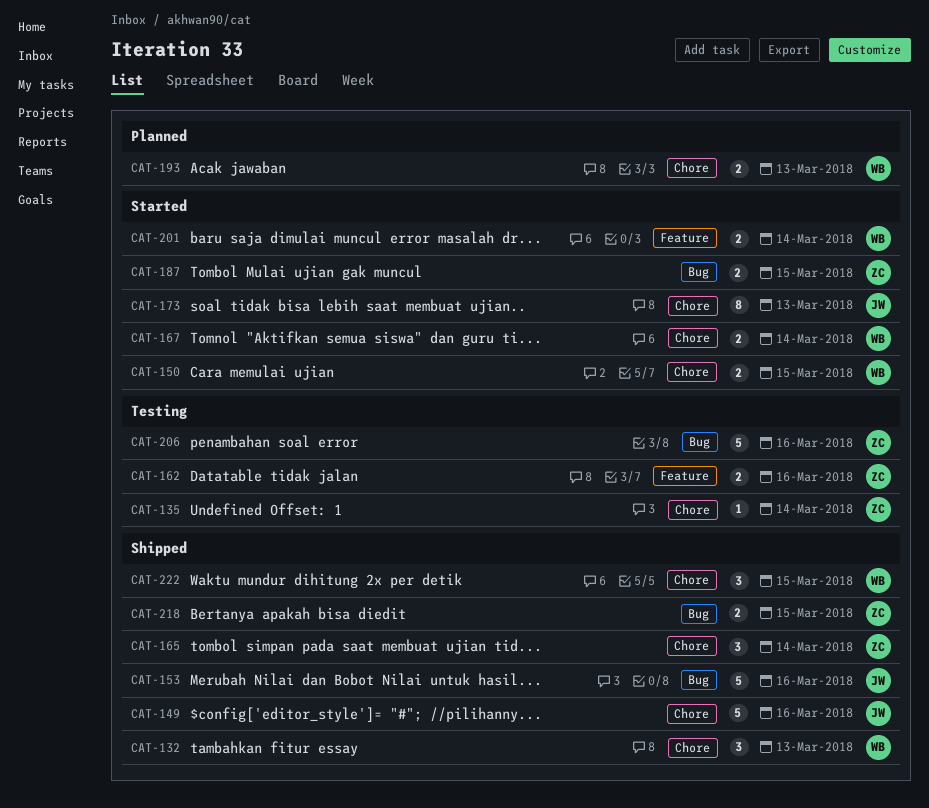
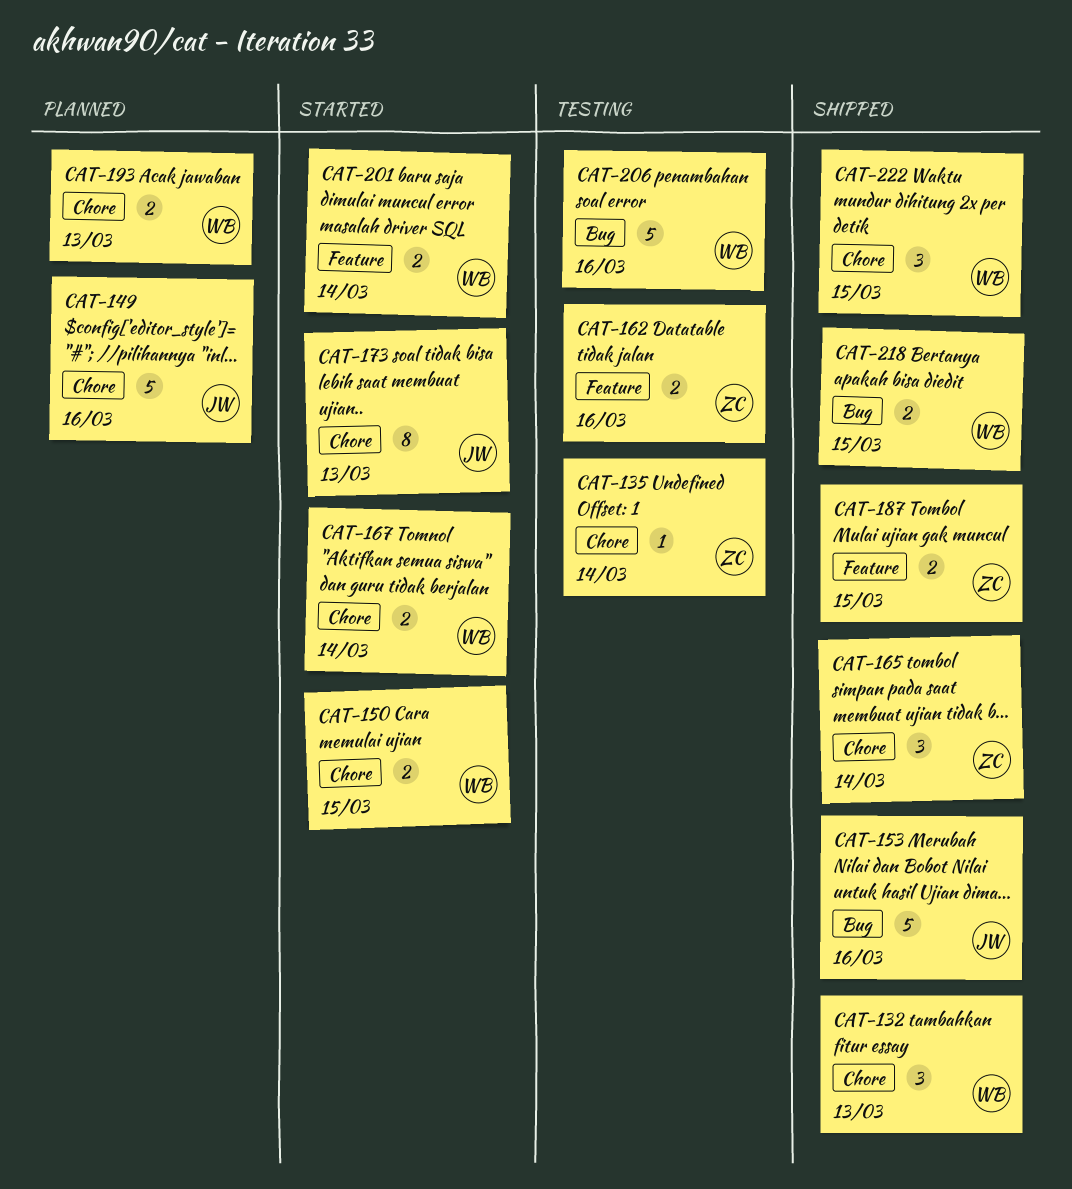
CAT-149, status: Shipped -> Planned
CAT-187, status: Started -> Shipped
CAT-187, label: Bug -> Feature
CAT-206, owner: ZC -> WB
CAT-218, owner: ZC -> WB

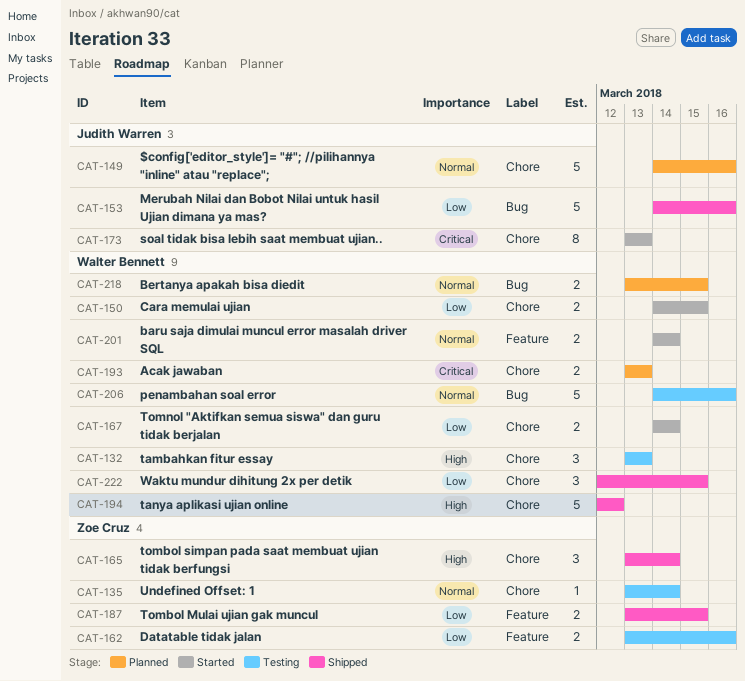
CAT-132, status: Shipped -> Testing
CAT-194: none -> present
CAT-218, status: Shipped -> Planned

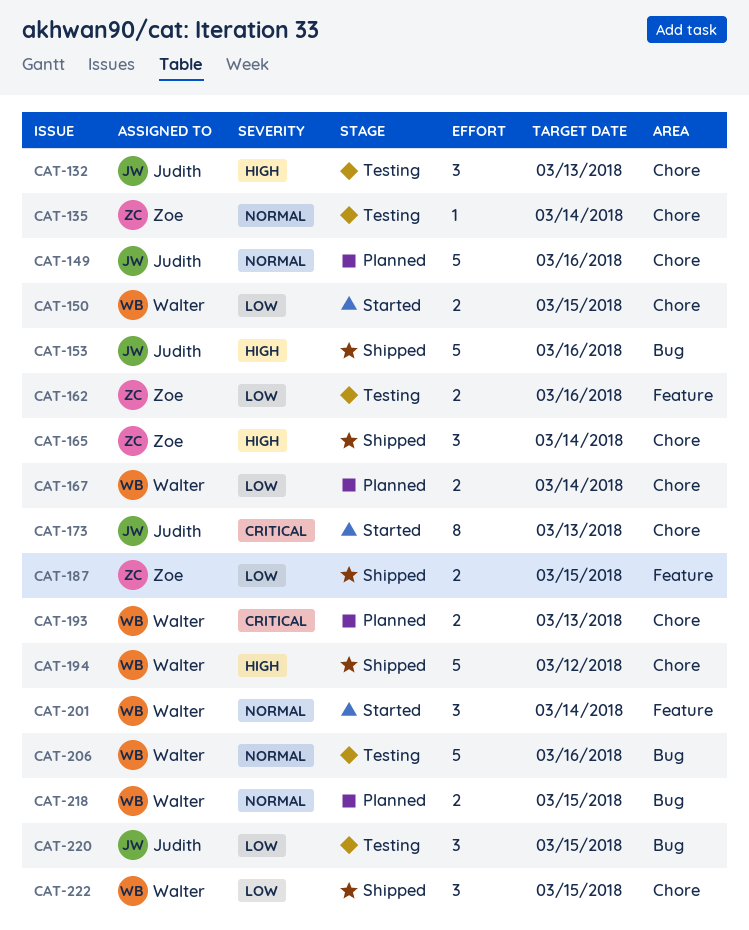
CAT-132, owner: Walter Bennett -> Judith Warren
CAT-153, priority: Low -> High
CAT-167, status: Started -> Planned
CAT-201, estimate: 2 -> 3
CAT-220: none -> present

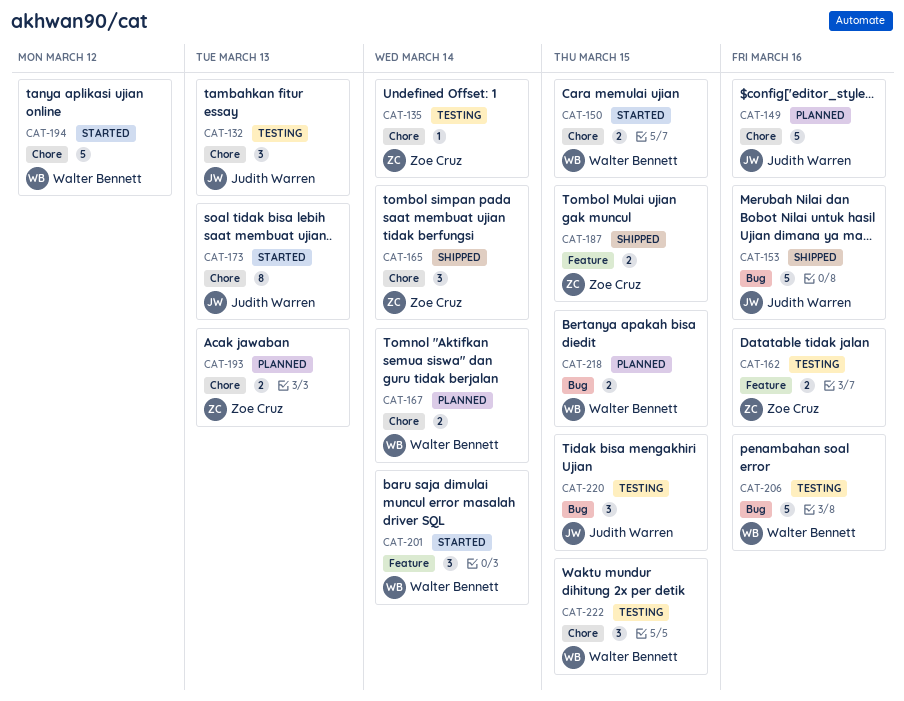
CAT-193, owner: Walter Bennett -> Zoe Cruz
CAT-194, status: Shipped -> Started
CAT-222, status: Shipped -> Testing

